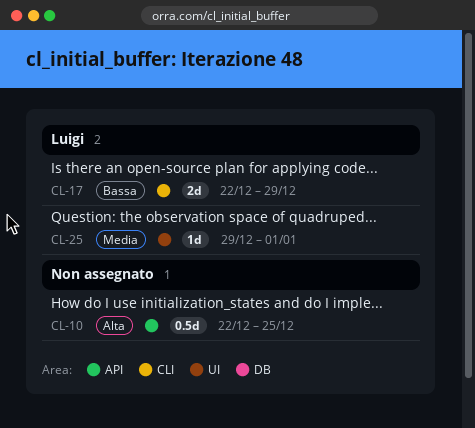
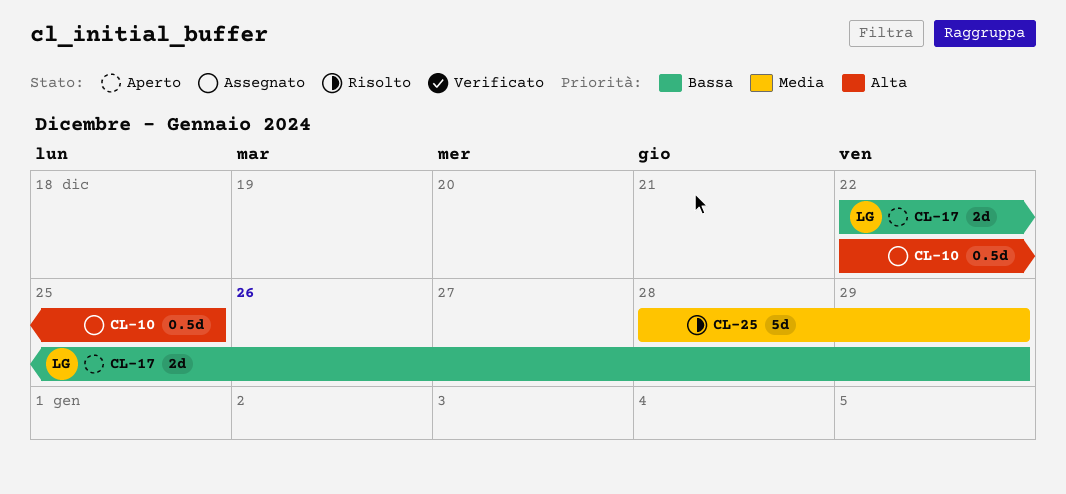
CL-25, owner: Luigi -> none
CL-25, estimate: 1d -> 5d
CL-25, start: Dec 29 -> Dec 28
CL-25, due: Jan 1 -> Dec 29

